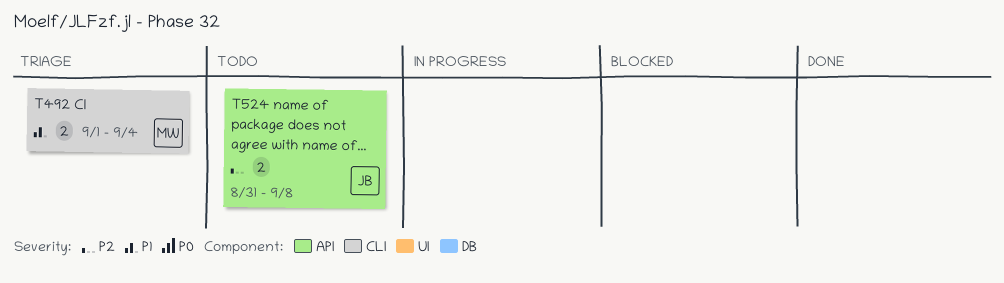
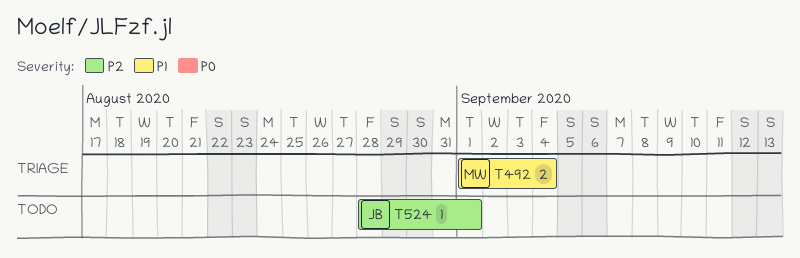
T524, estimate: 2 -> 1
T524, start: Aug 31 -> Aug 28
T524, due: Sep 8 -> Sep 1

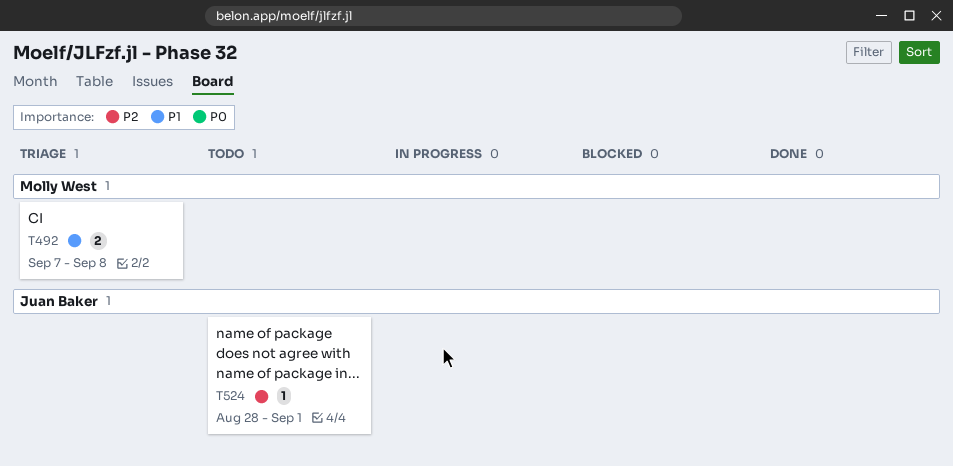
T492, start: Sep 1 -> Sep 7
T492, due: Sep 4 -> Sep 8

